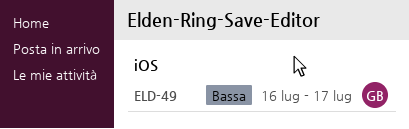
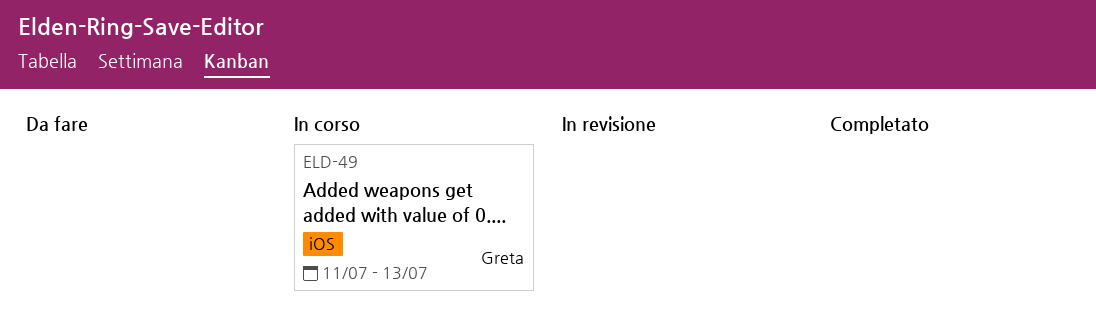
ELD-49, start: Jul 16 -> Jul 11
ELD-49, due: Jul 17 -> Jul 13

